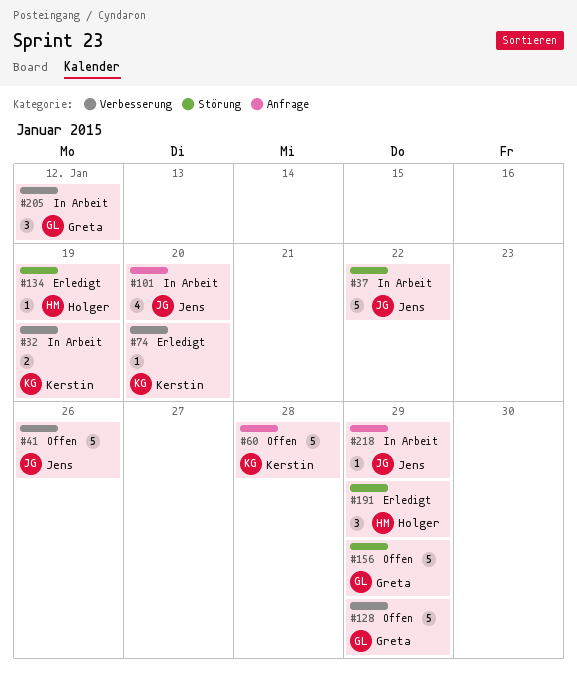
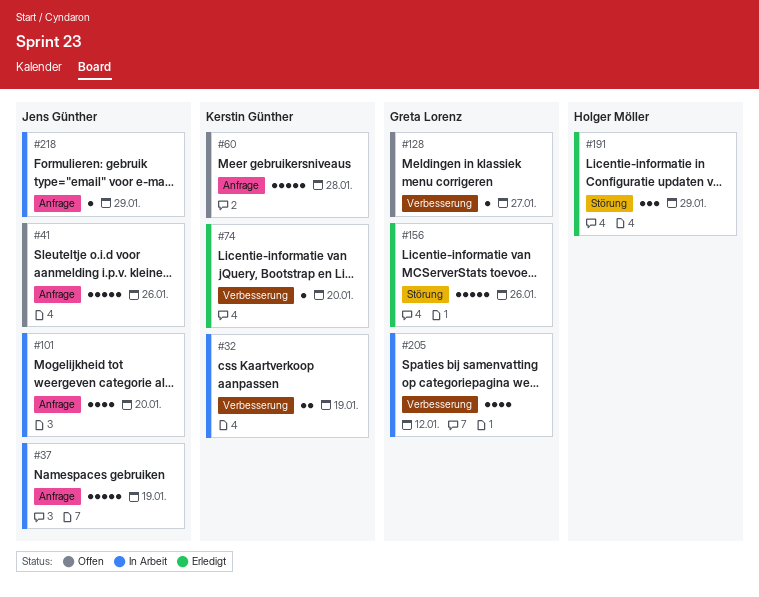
#37, label: Störung -> Anfrage
#37, due: Jan 22 -> Jan 19
#41, label: Verbesserung -> Anfrage
#128, estimate: 5 -> 1
#128, due: Jan 29 -> Jan 27
#134: present -> none
#156, status: Offen -> Erledigt
#156, due: Jan 29 -> Jan 26
#205, estimate: 3 -> 4

